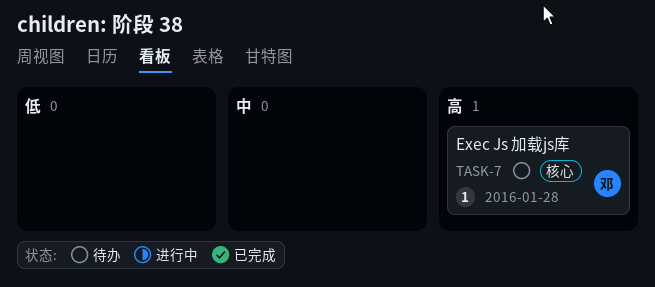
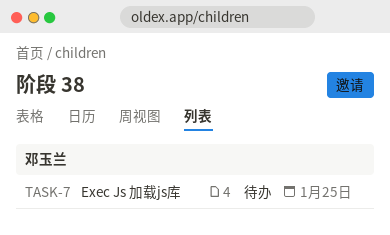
TASK-7, due: Jan 28 -> Jan 25

